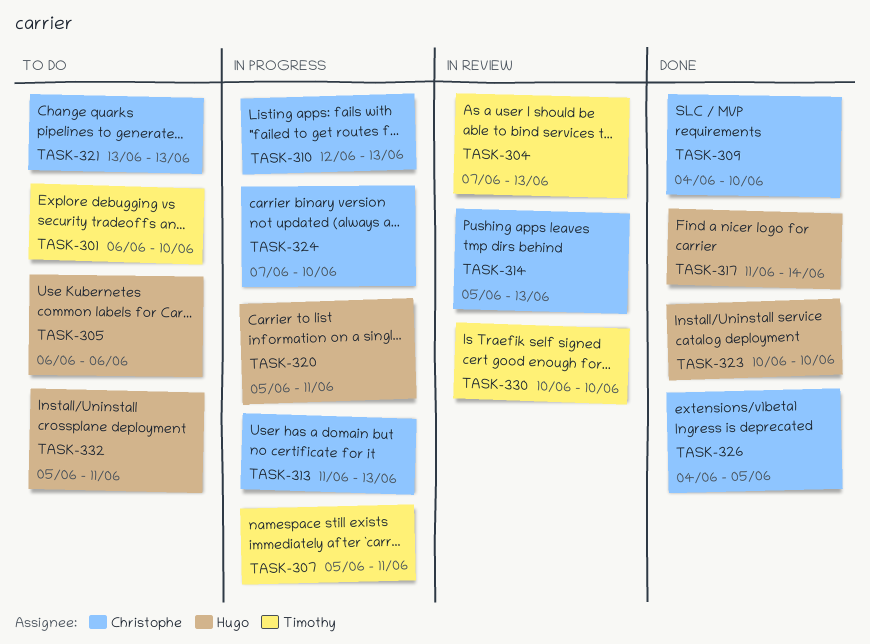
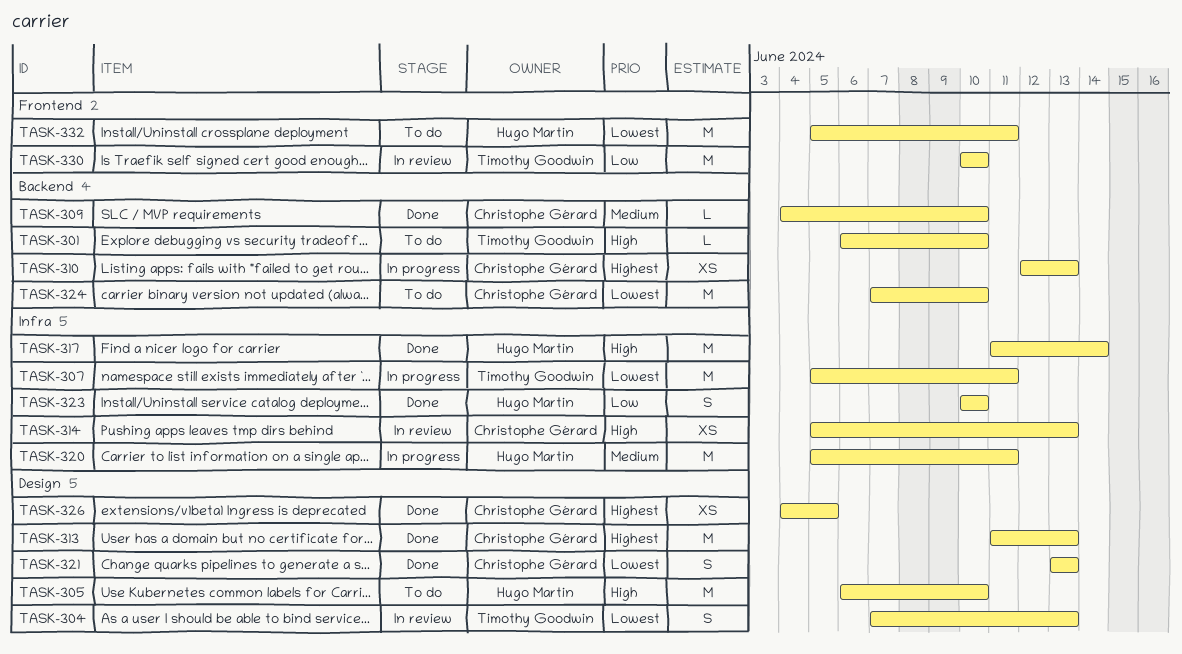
TASK-305, due: Jun 6 -> Jun 10
TASK-313, status: In progress -> Done
TASK-321, status: To do -> Done
TASK-324, status: In progress -> To do

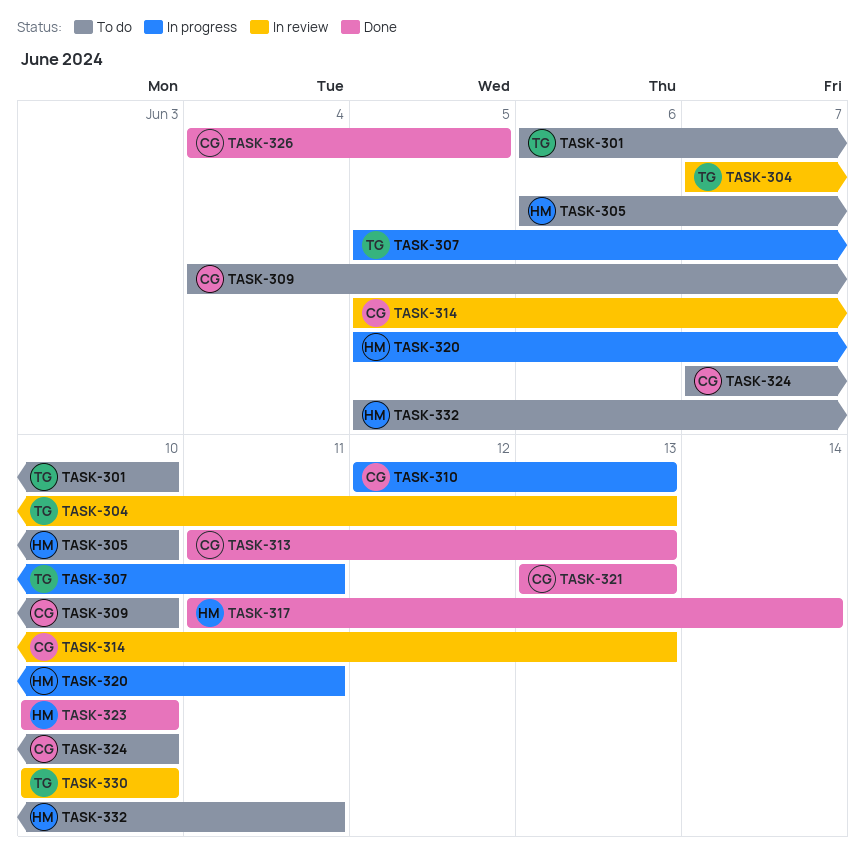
TASK-309, status: Done -> To do

